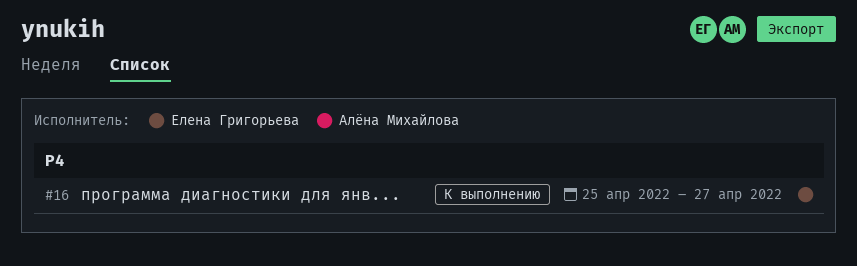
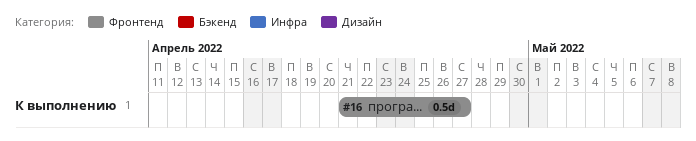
#16, start: Apr 25 -> Apr 21

